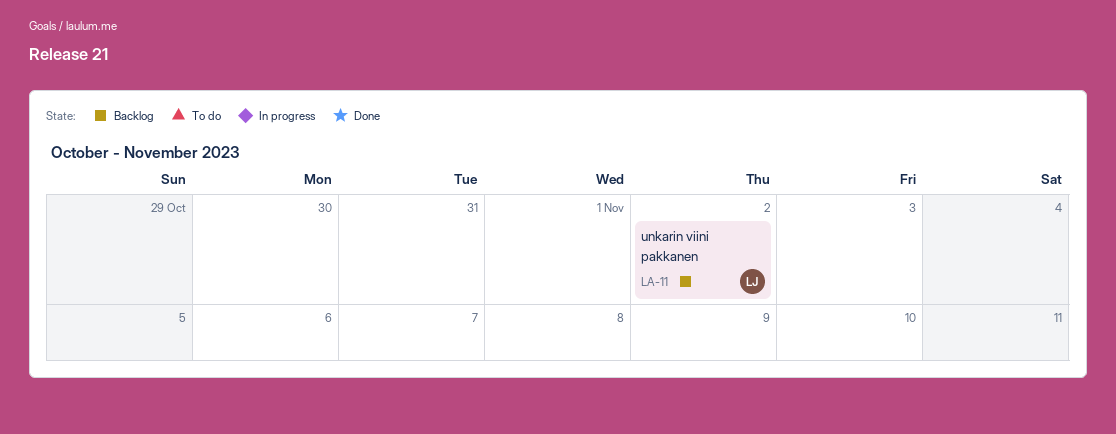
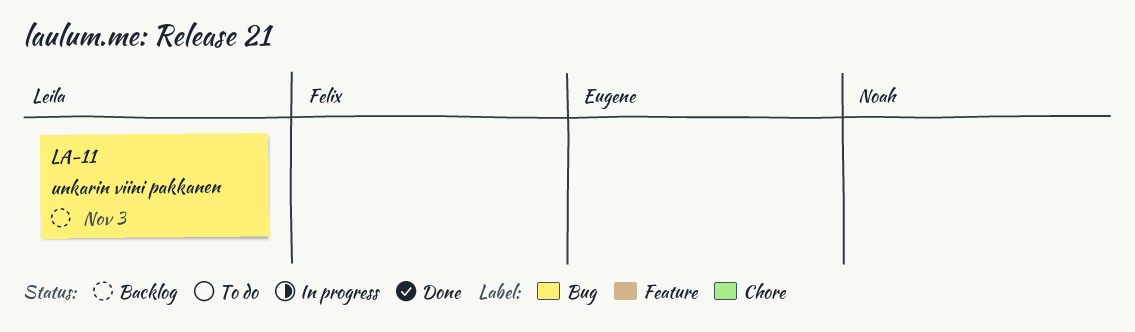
LA-11, due: Nov 2 -> Nov 3

